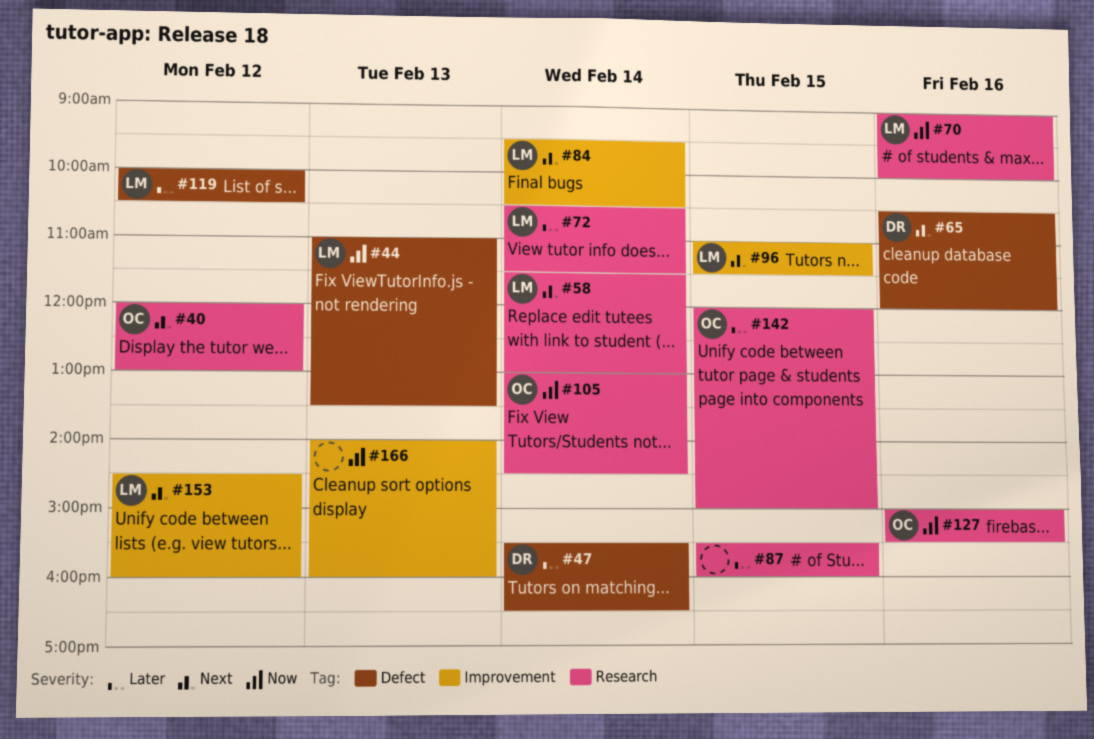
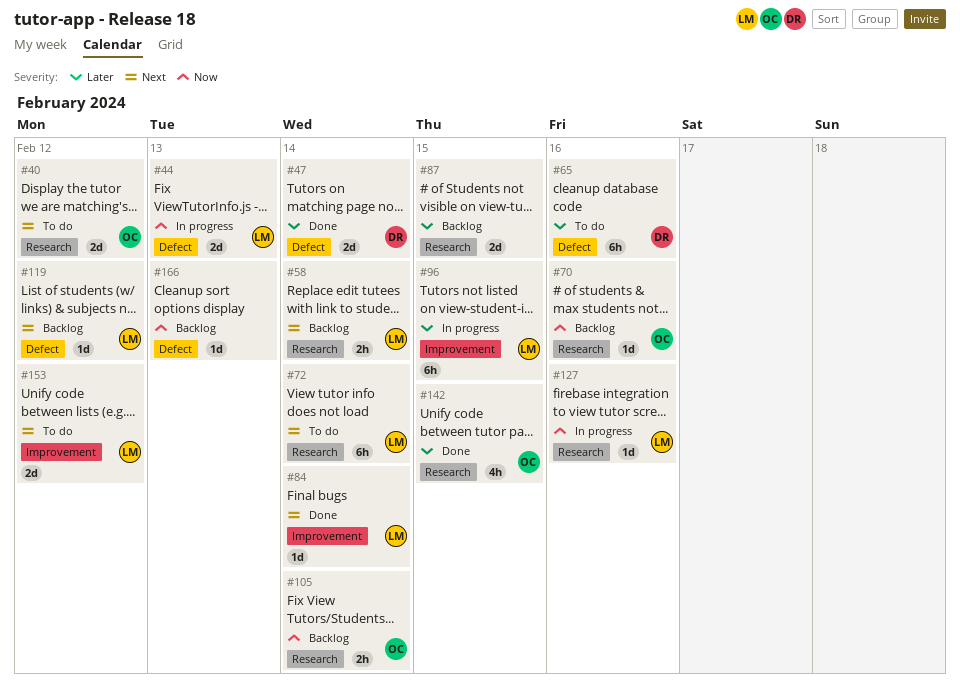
#65, priority: Next -> Later
#70, owner: LM -> OC
#72, priority: Later -> Next
#96, priority: Next -> Later
#119, priority: Later -> Next
#127, owner: OC -> LM
#166, label: Improvement -> Defect

